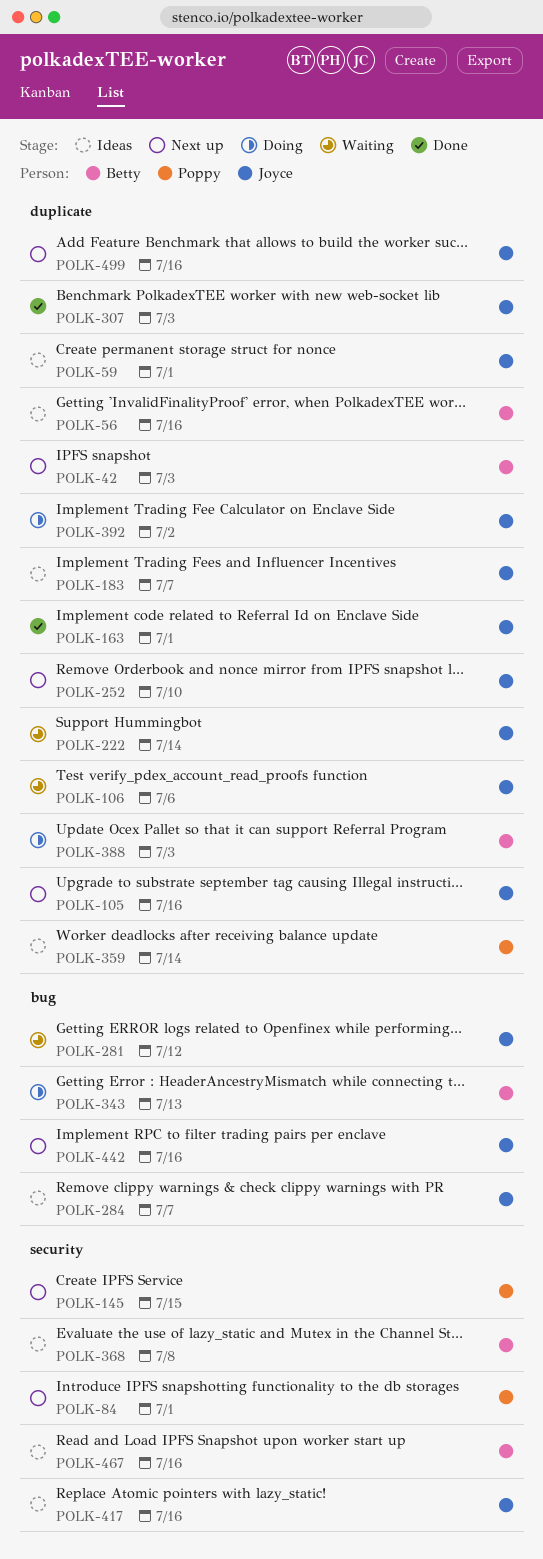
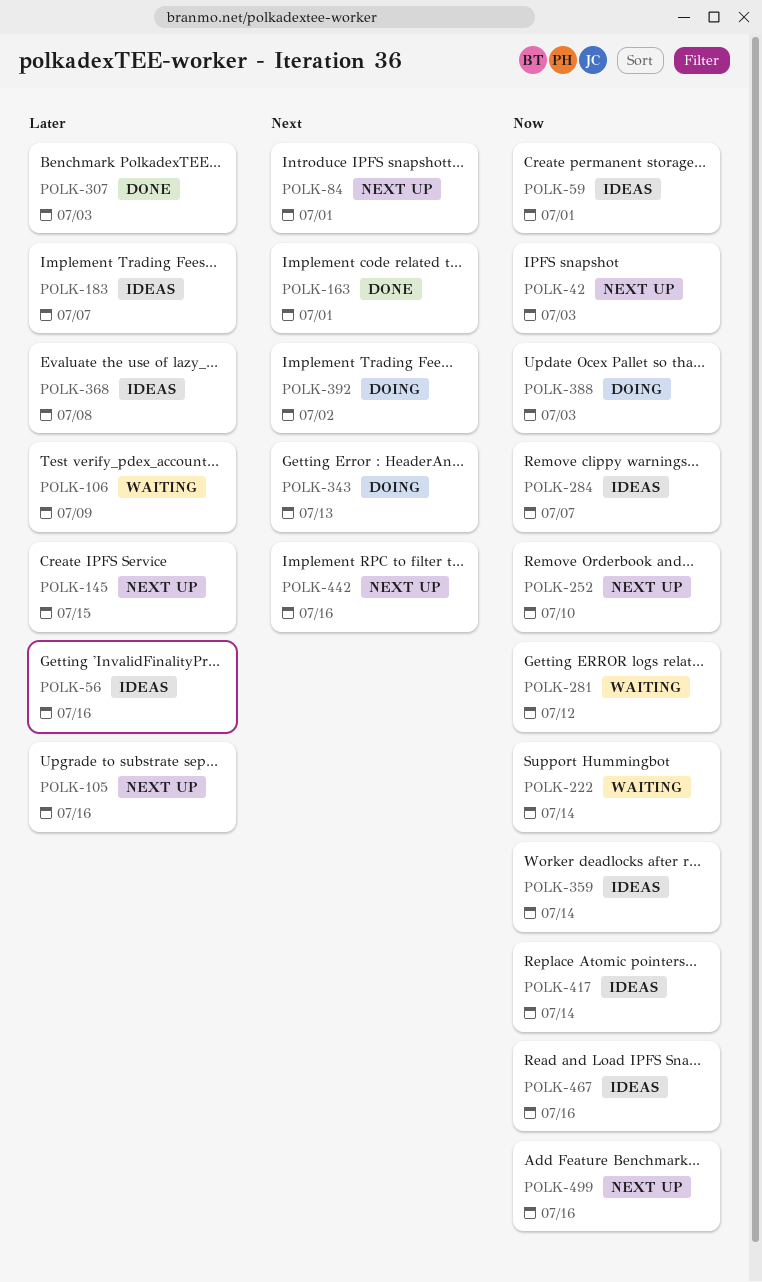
POLK-106, due: Jul 6 -> Jul 9
POLK-417, due: Jul 16 -> Jul 14

